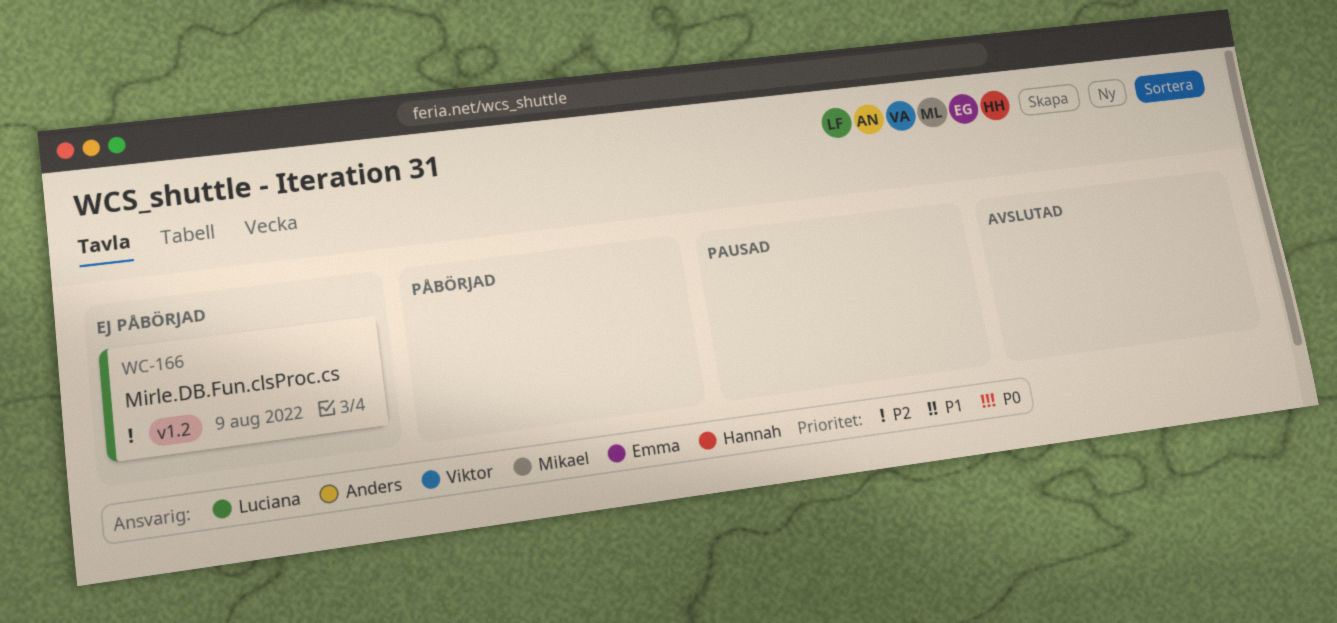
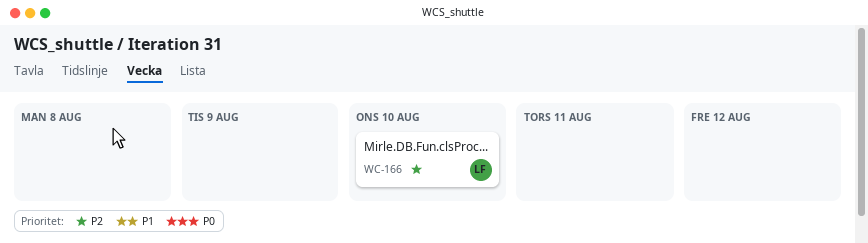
WC-166, due: Aug 9 -> Aug 10

